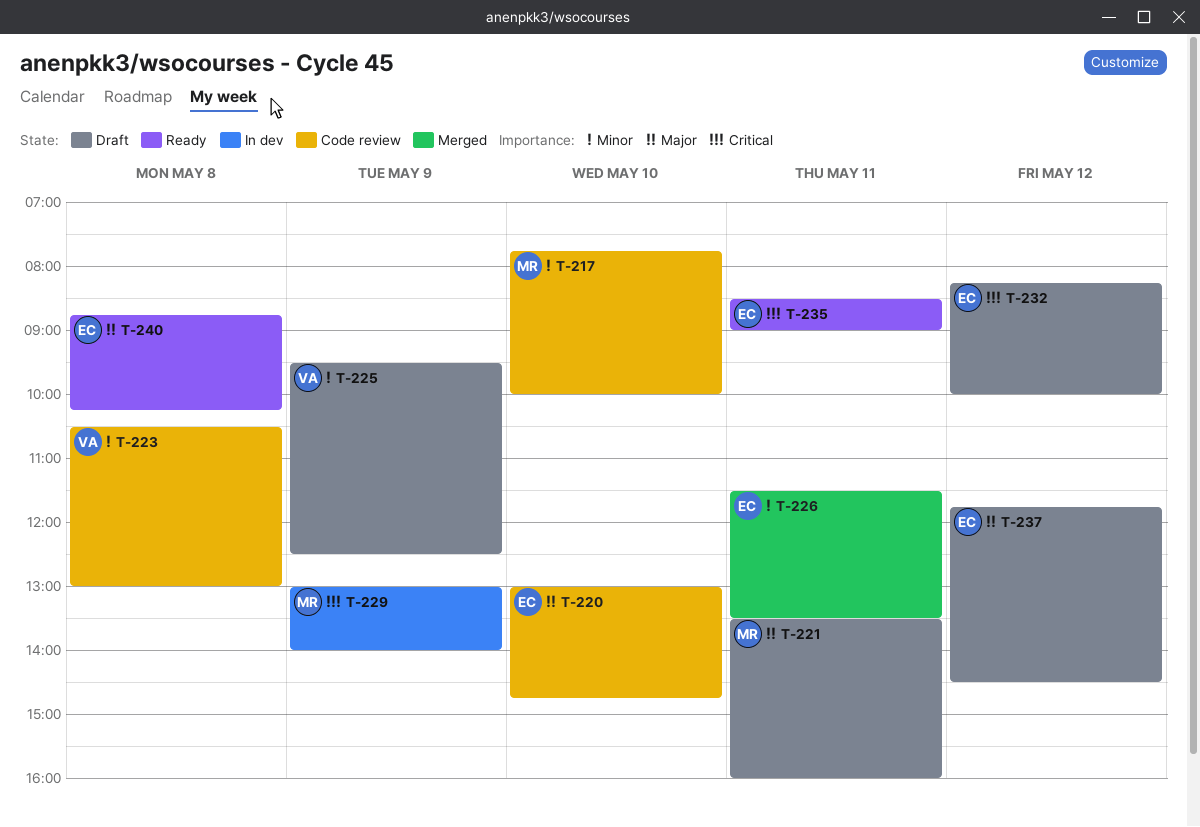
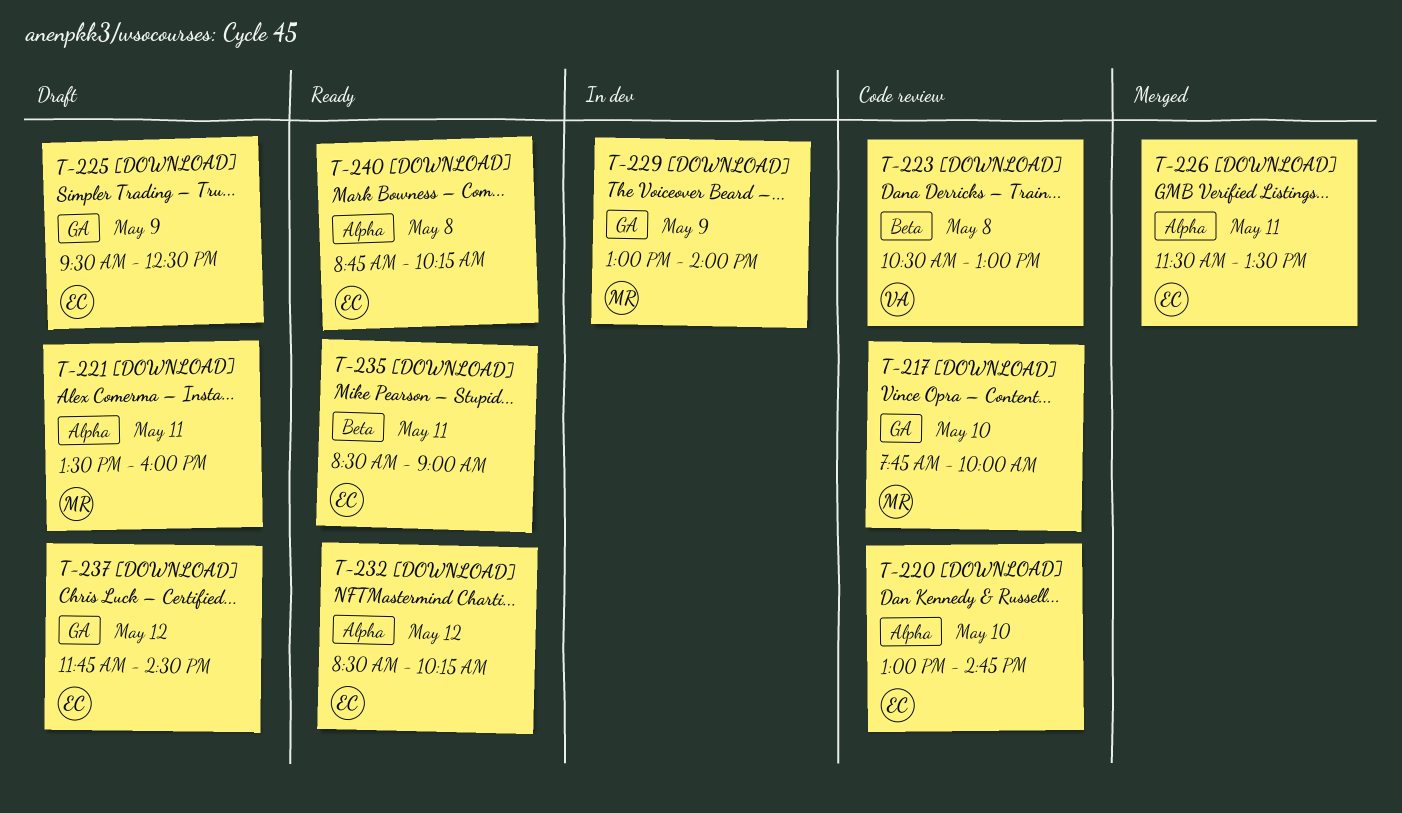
T-225, owner: VA -> EC
T-232, status: Draft -> Ready
T-232, begins: 08:15 -> 08:30
T-232, ends: 10:00 -> 10:15

